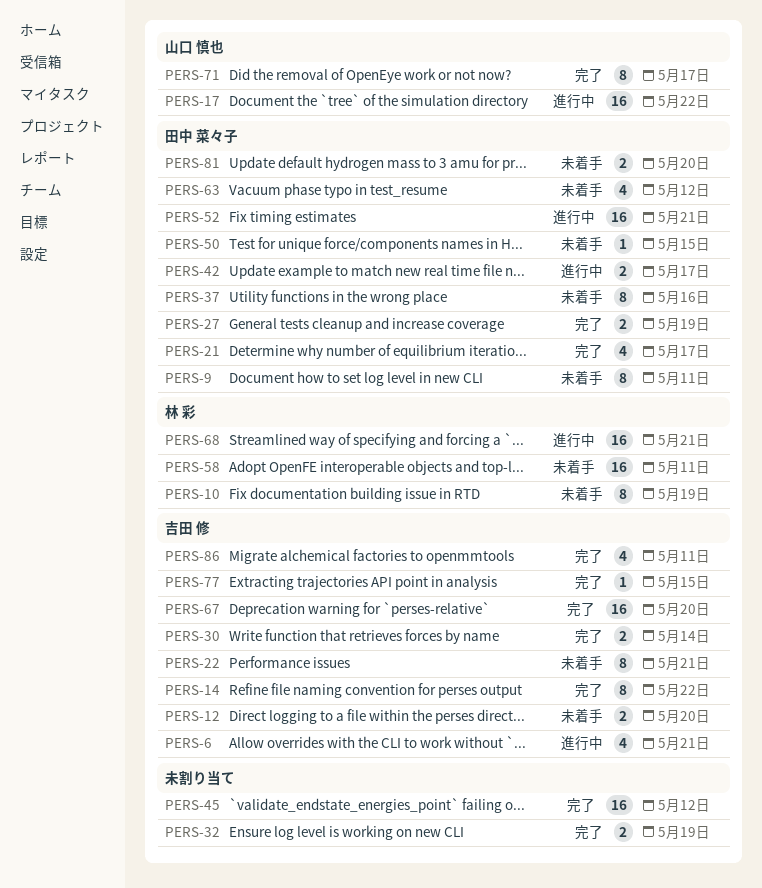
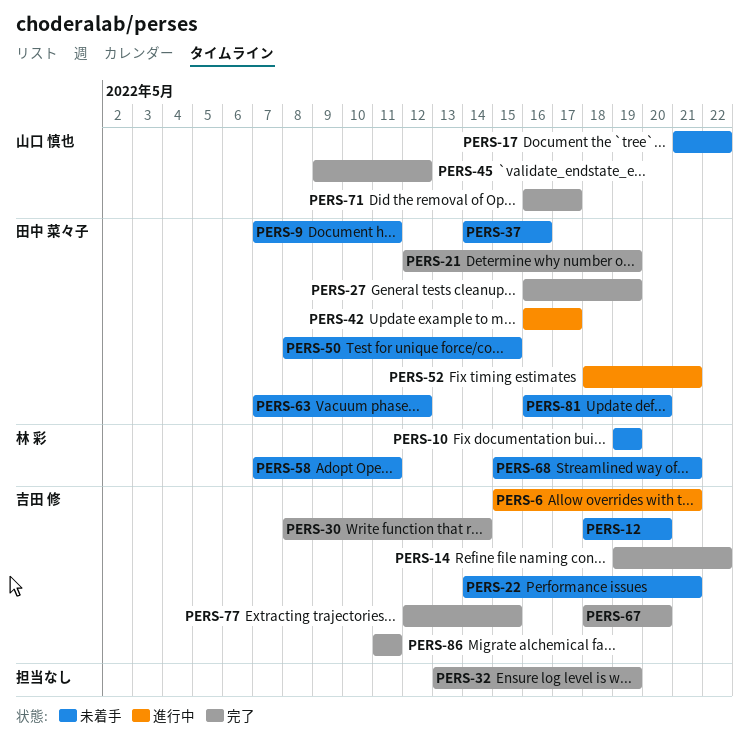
PERS-17, status: 進行中 -> 未着手
PERS-21, due: May 17 -> May 19
PERS-45, owner: none -> 山口 慎也
PERS-68, status: 進行中 -> 未着手

